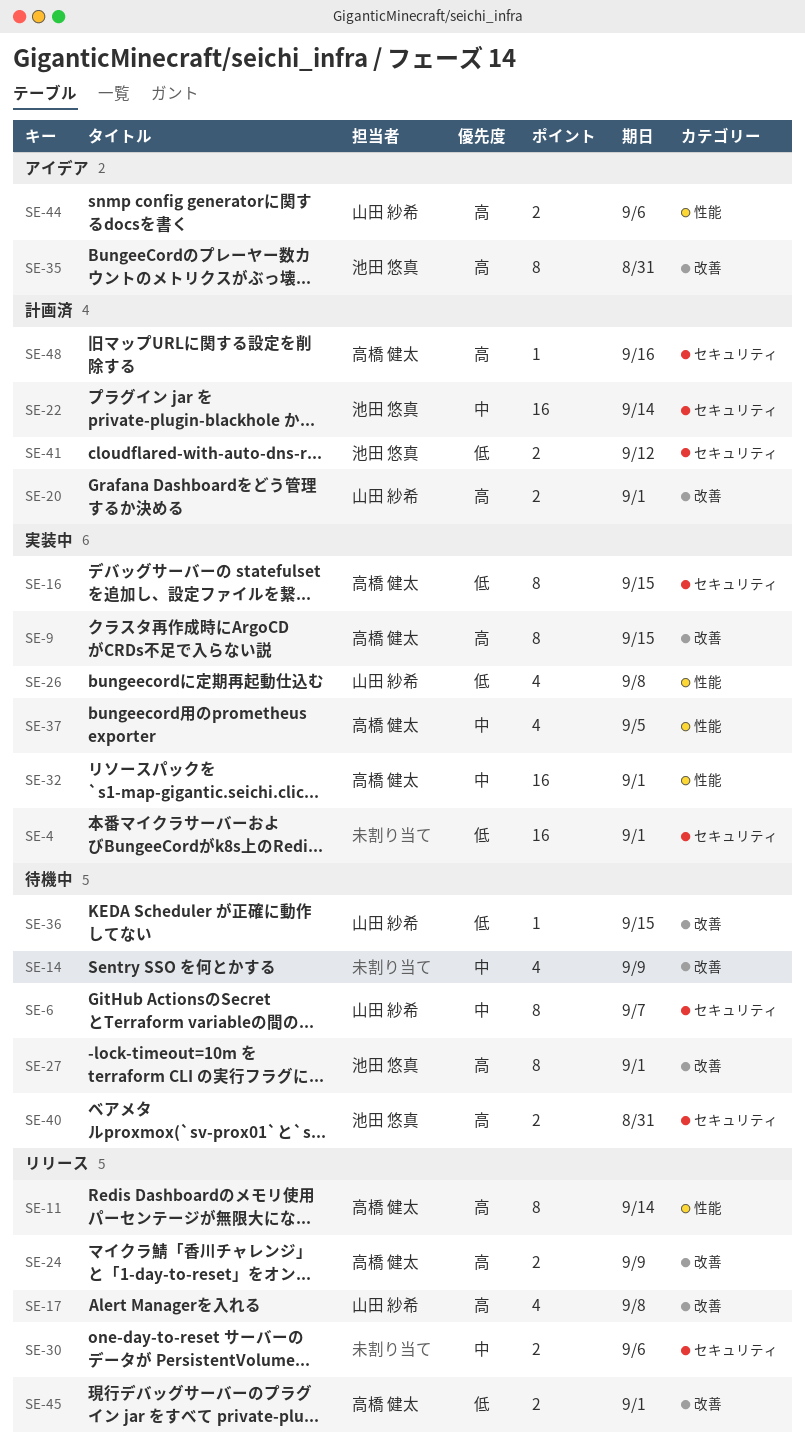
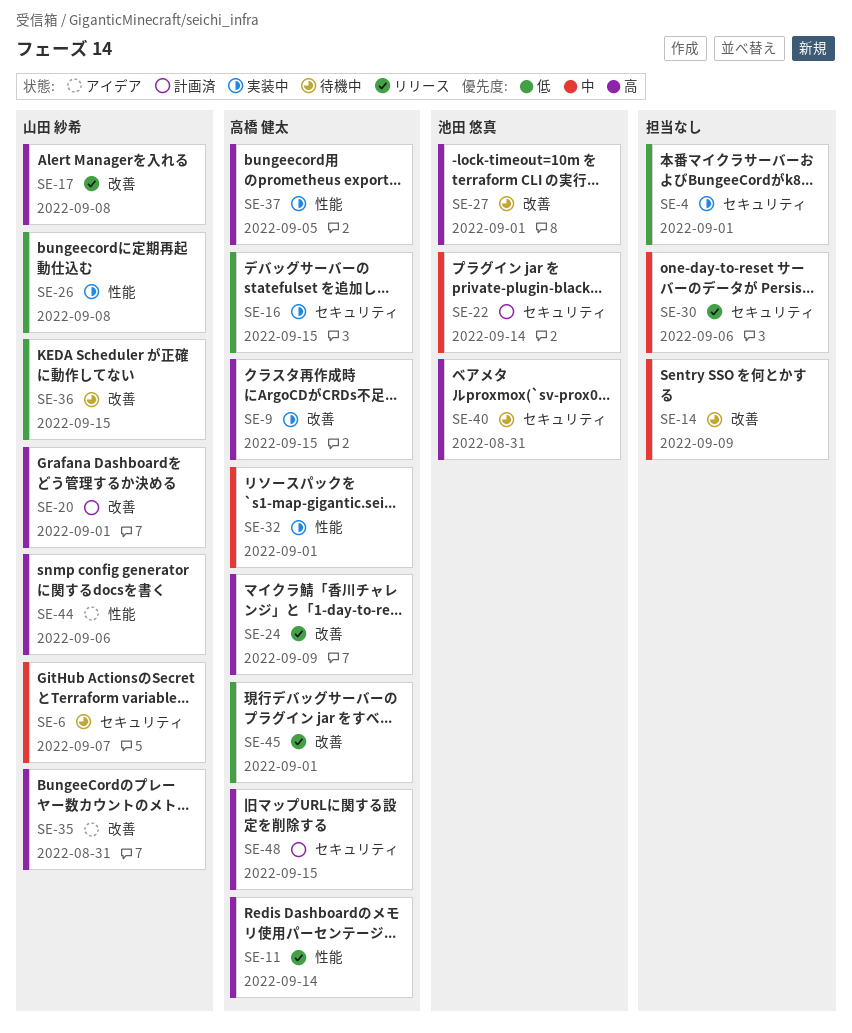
SE-35, owner: 池田 悠真 -> 山田 紗希
SE-37, priority: 中 -> 高
SE-41: present -> none
SE-48, due: Sep 16 -> Sep 15

